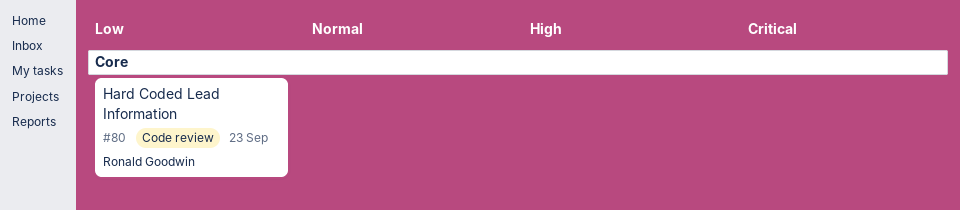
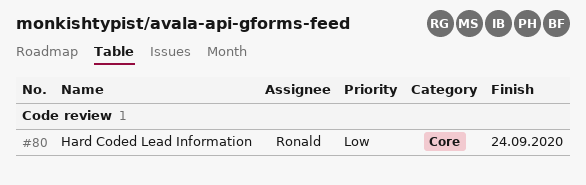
#80, due: Sep 23 -> Sep 24

